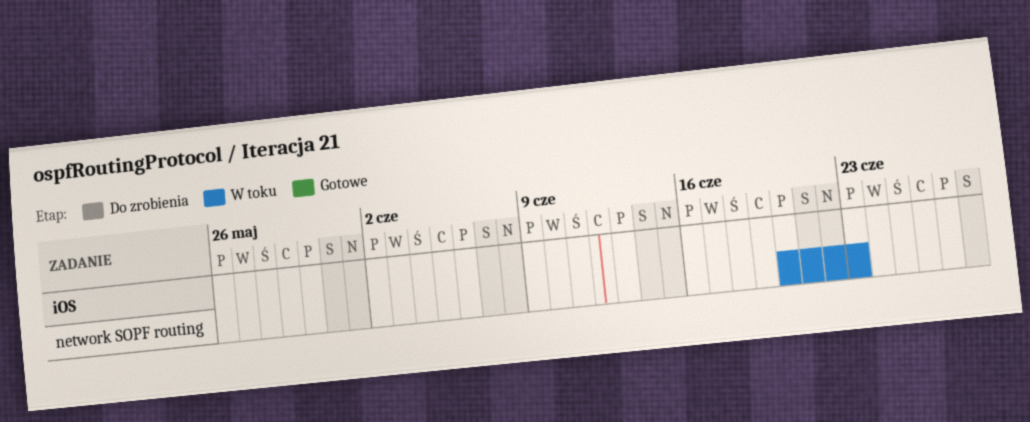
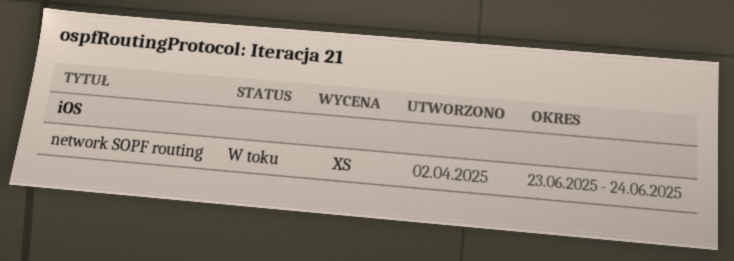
network SOPF routing, start: Jun 20 -> Jun 23
network SOPF routing, due: Jun 23 -> Jun 24

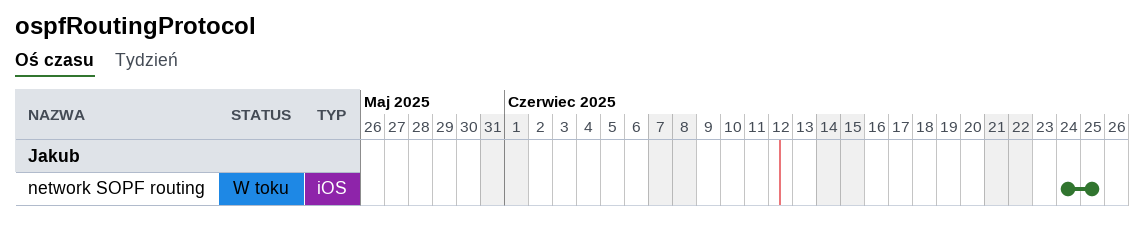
network SOPF routing, start: Jun 23 -> Jun 24
network SOPF routing, due: Jun 24 -> Jun 25

